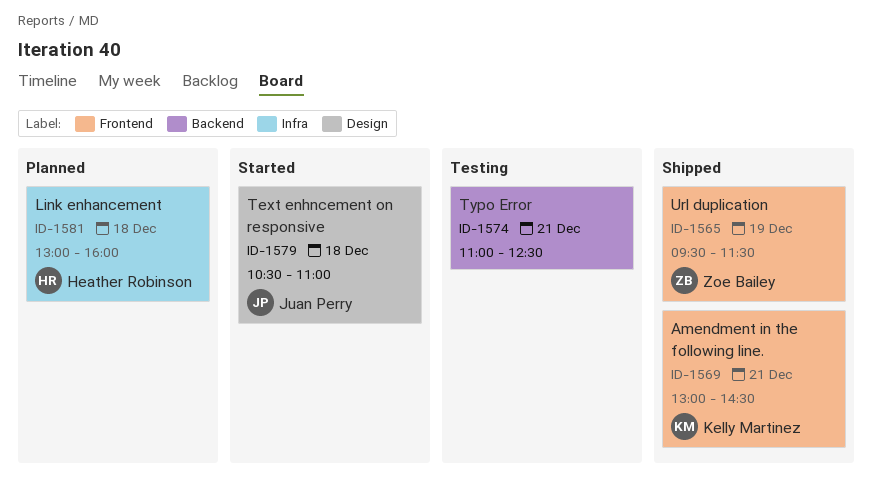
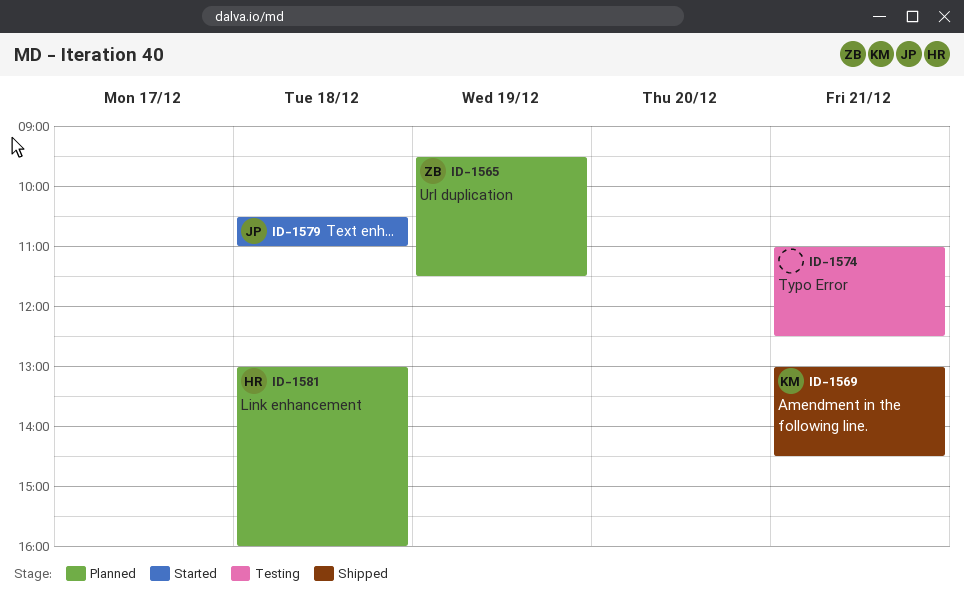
ID-1565, status: Shipped -> Planned

